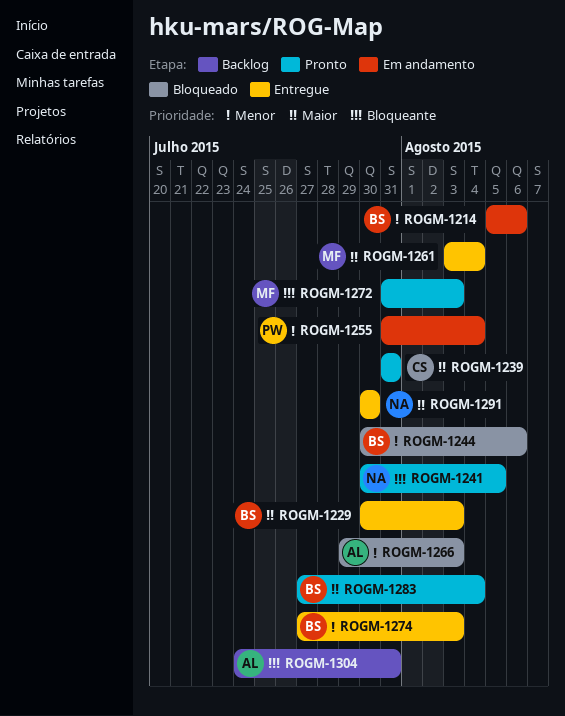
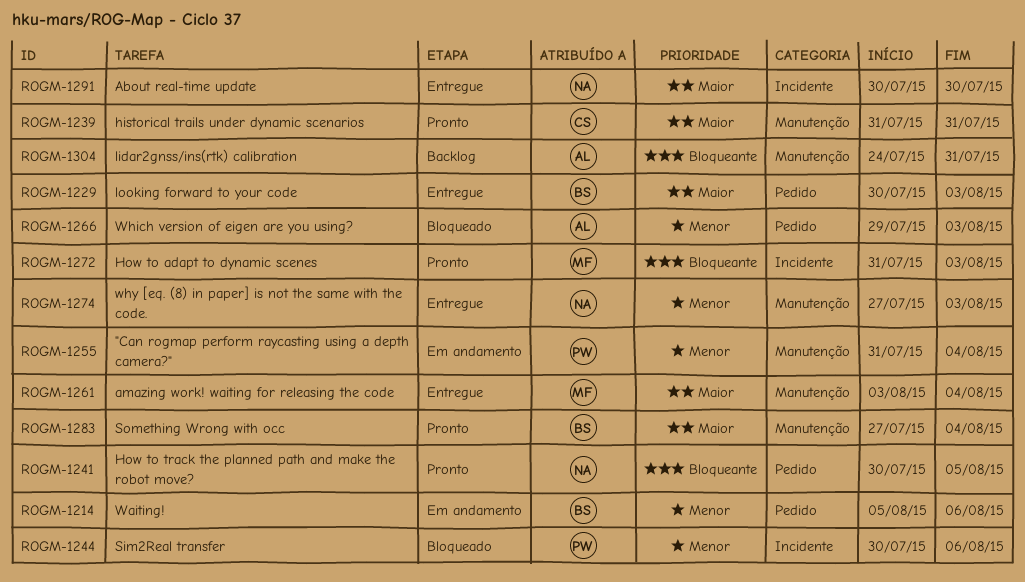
ROGM-1244, owner: BS -> PW
ROGM-1274, owner: BS -> NA

